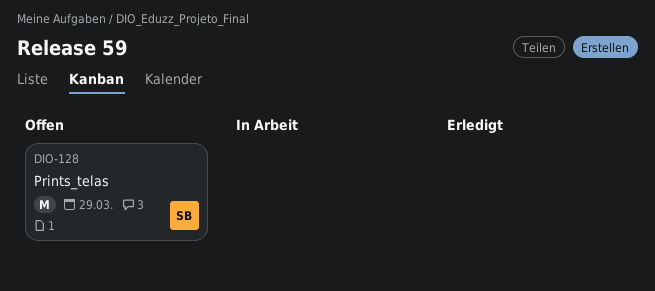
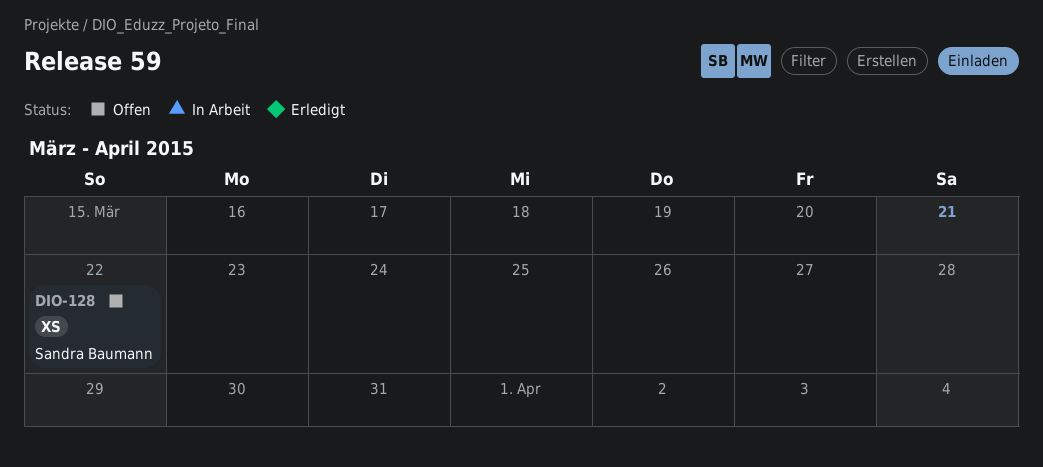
DIO-128, estimate: M -> XS
DIO-128, due: Mar 29 -> Mar 22

